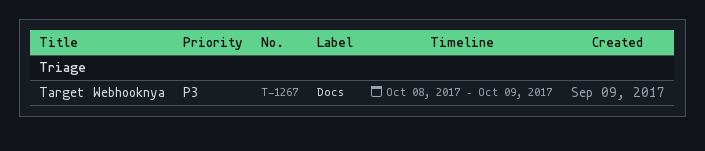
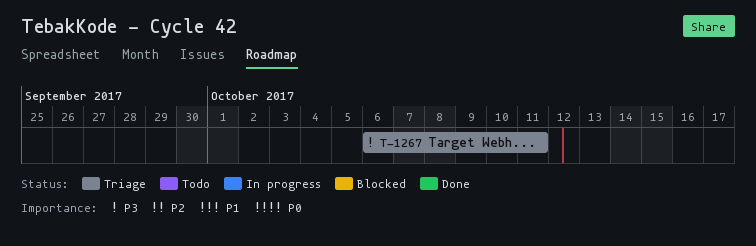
T-1267, start: Oct 8 -> Oct 6
T-1267, due: Oct 9 -> Oct 11

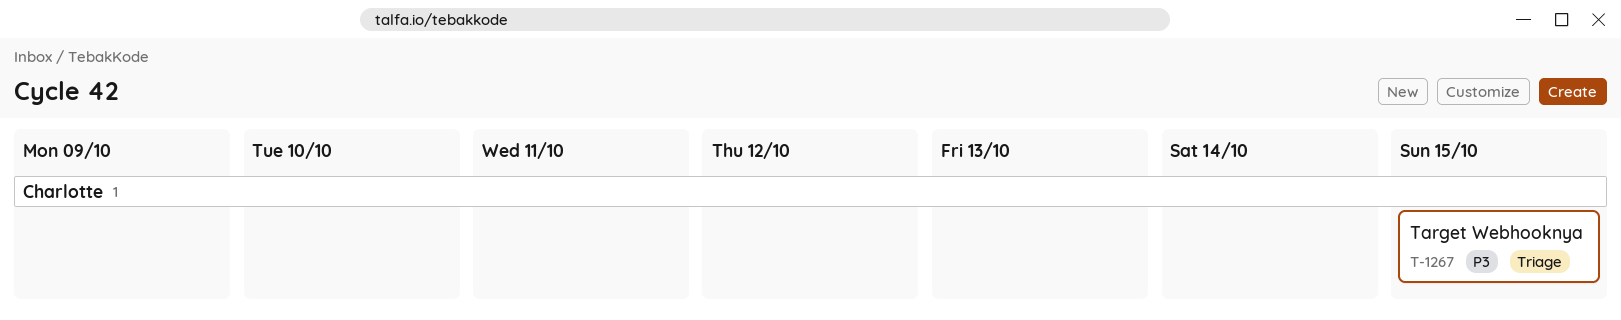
T-1267, due: Oct 11 -> Oct 15

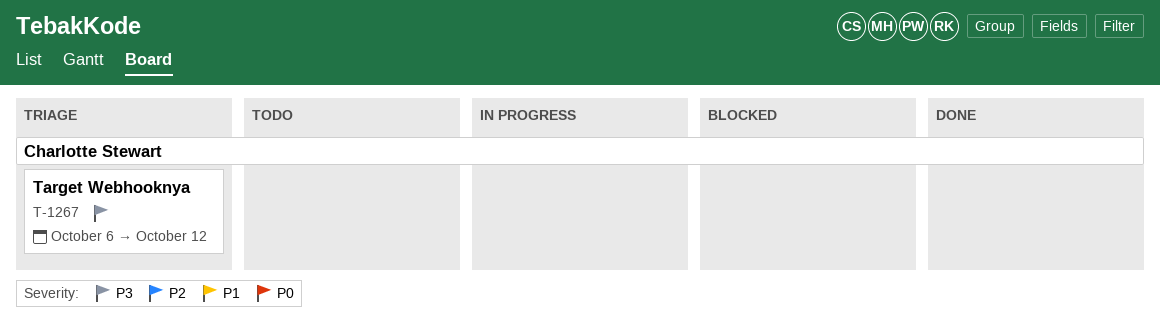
T-1267, due: Oct 15 -> Oct 12

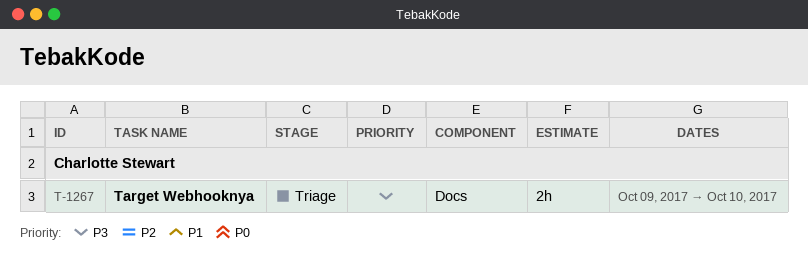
T-1267, start: Oct 6 -> Oct 9
T-1267, due: Oct 12 -> Oct 10

